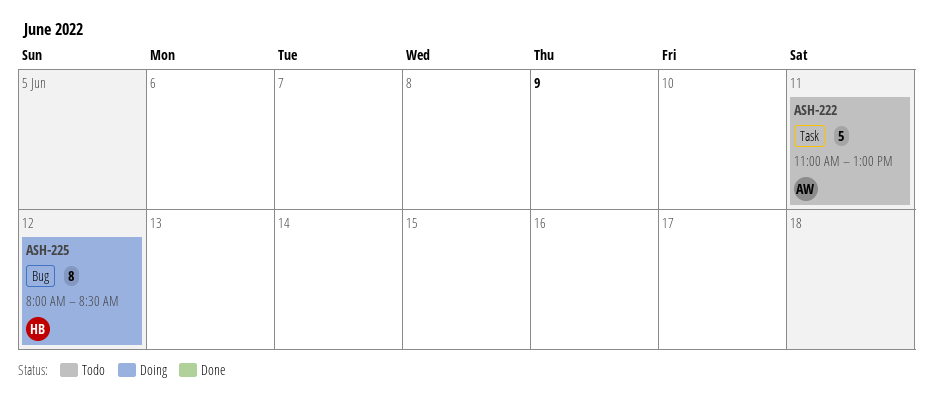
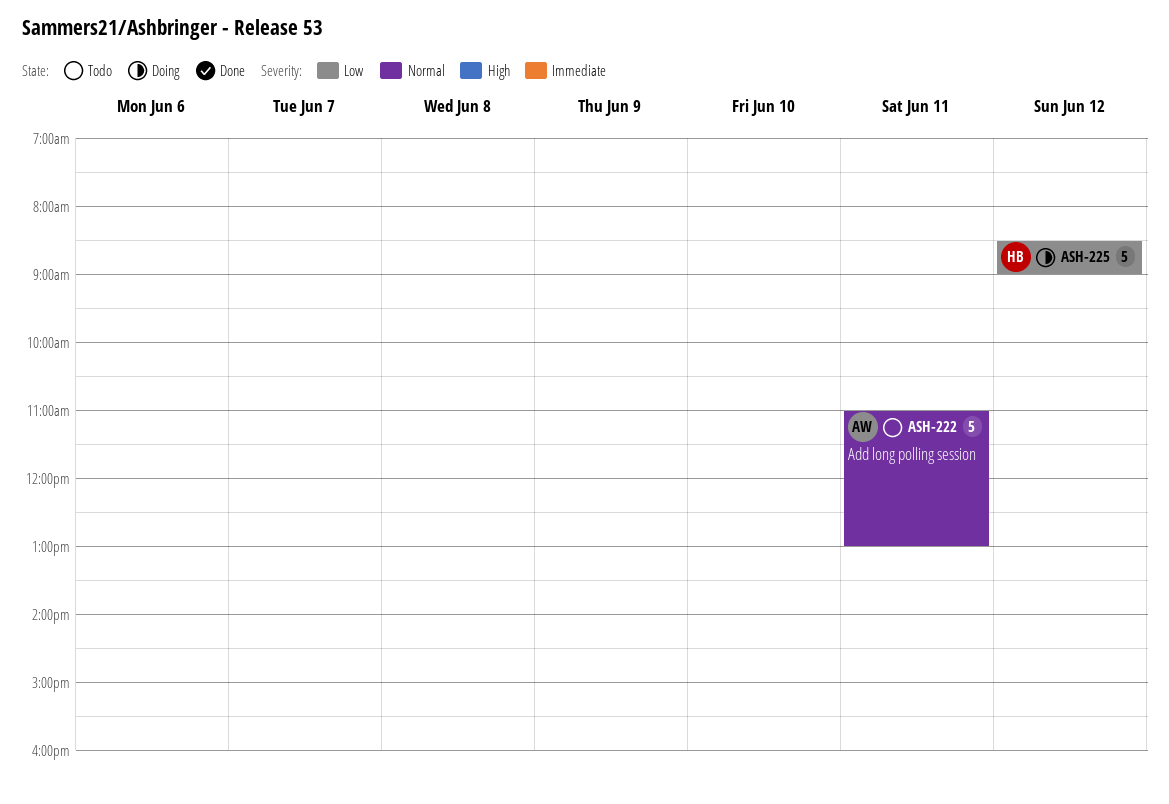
ASH-225, estimate: 8 -> 5
ASH-225, begins: 08:00 -> 08:30
ASH-225, ends: 08:30 -> 09:00

